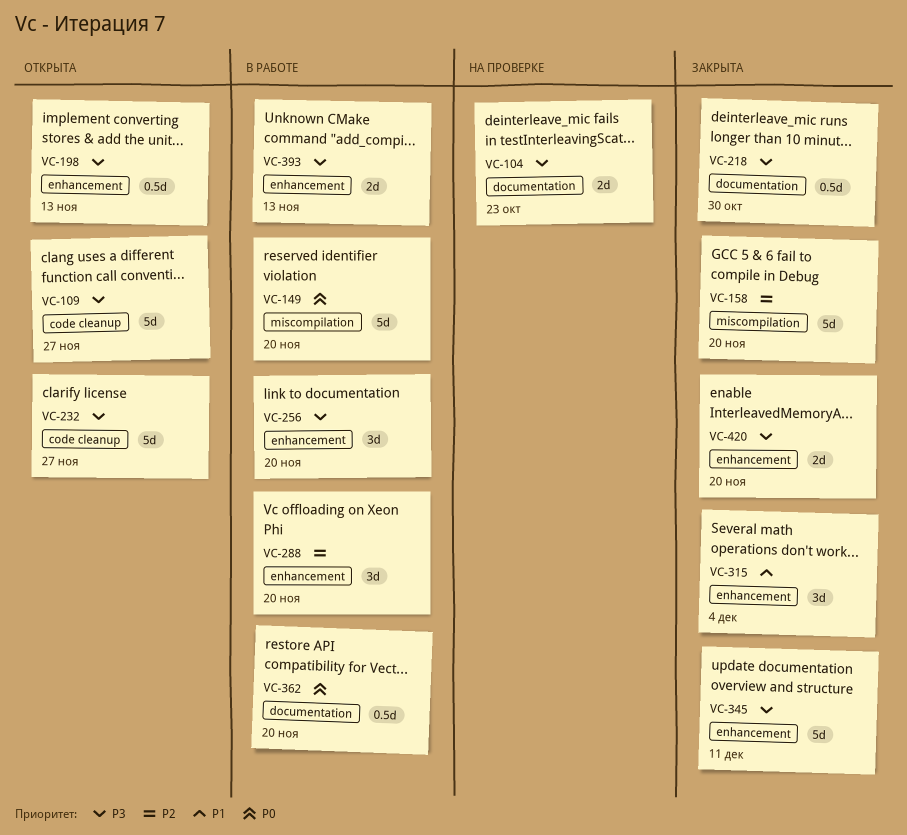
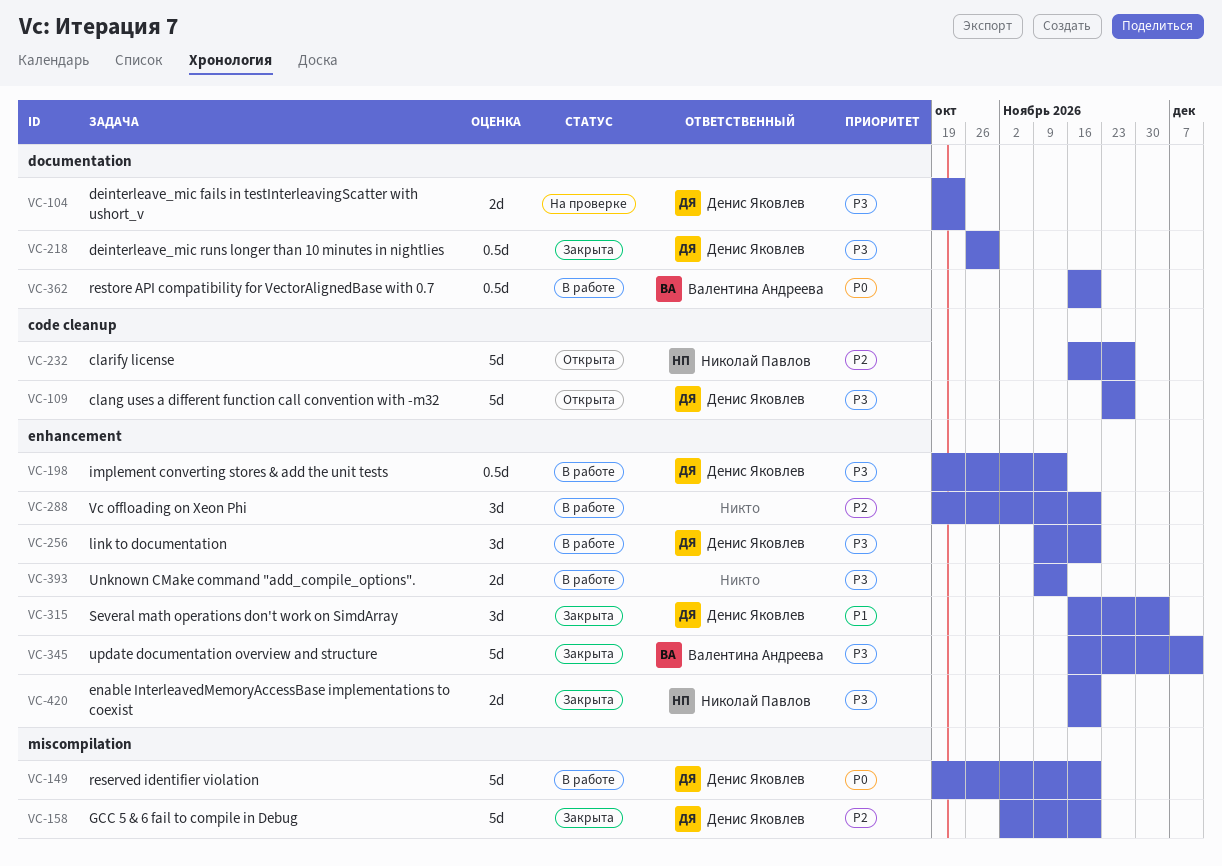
VC-198, status: Открыта -> В работе
VC-232, priority: P3 -> P2

